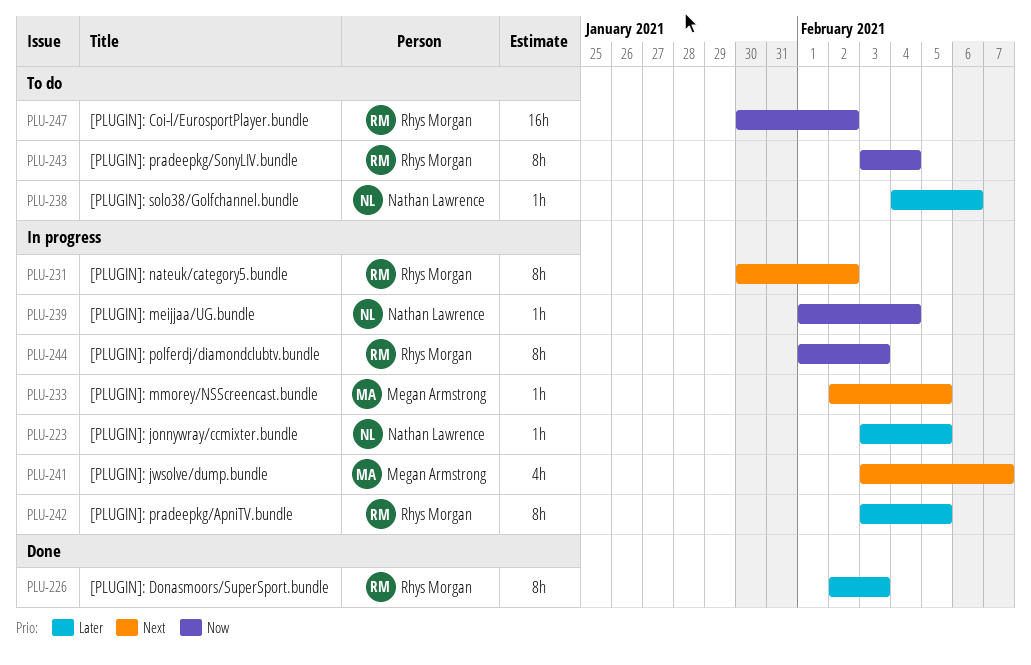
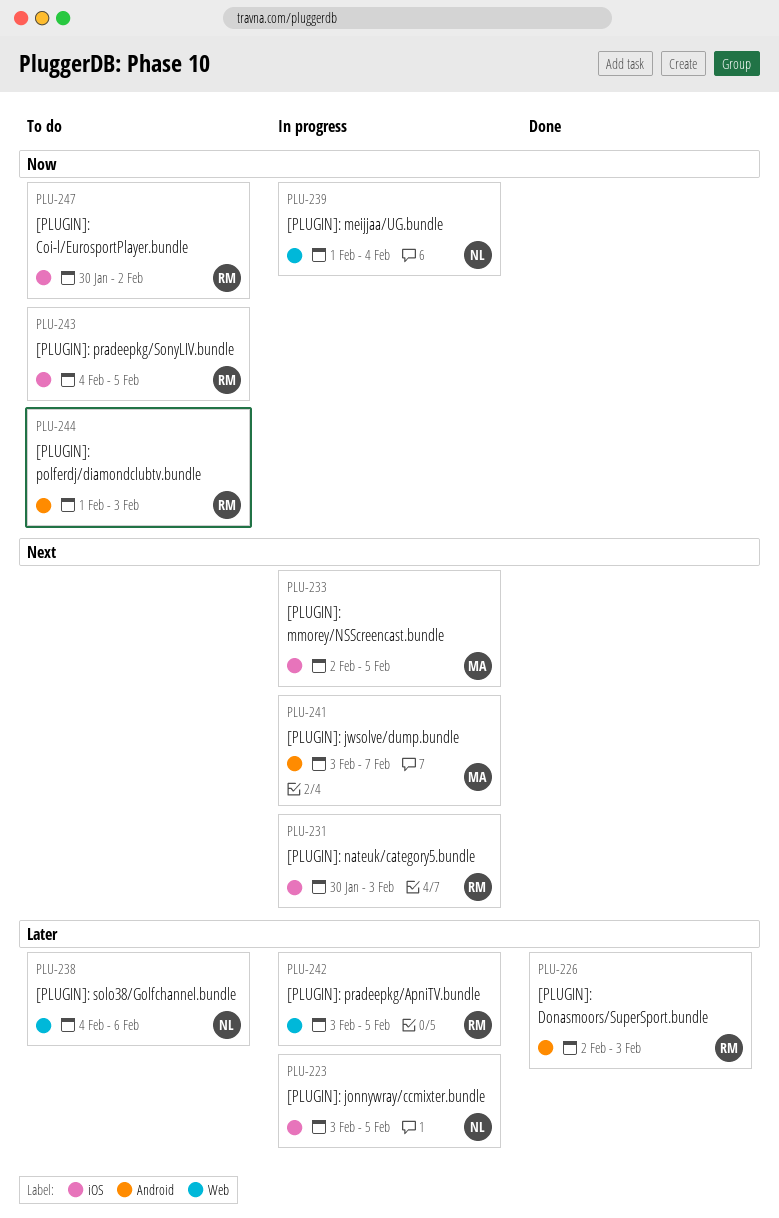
PLU-231, due: Feb 2 -> Feb 3
PLU-243, start: Feb 3 -> Feb 4
PLU-243, due: Feb 4 -> Feb 5
PLU-244, status: In progress -> To do

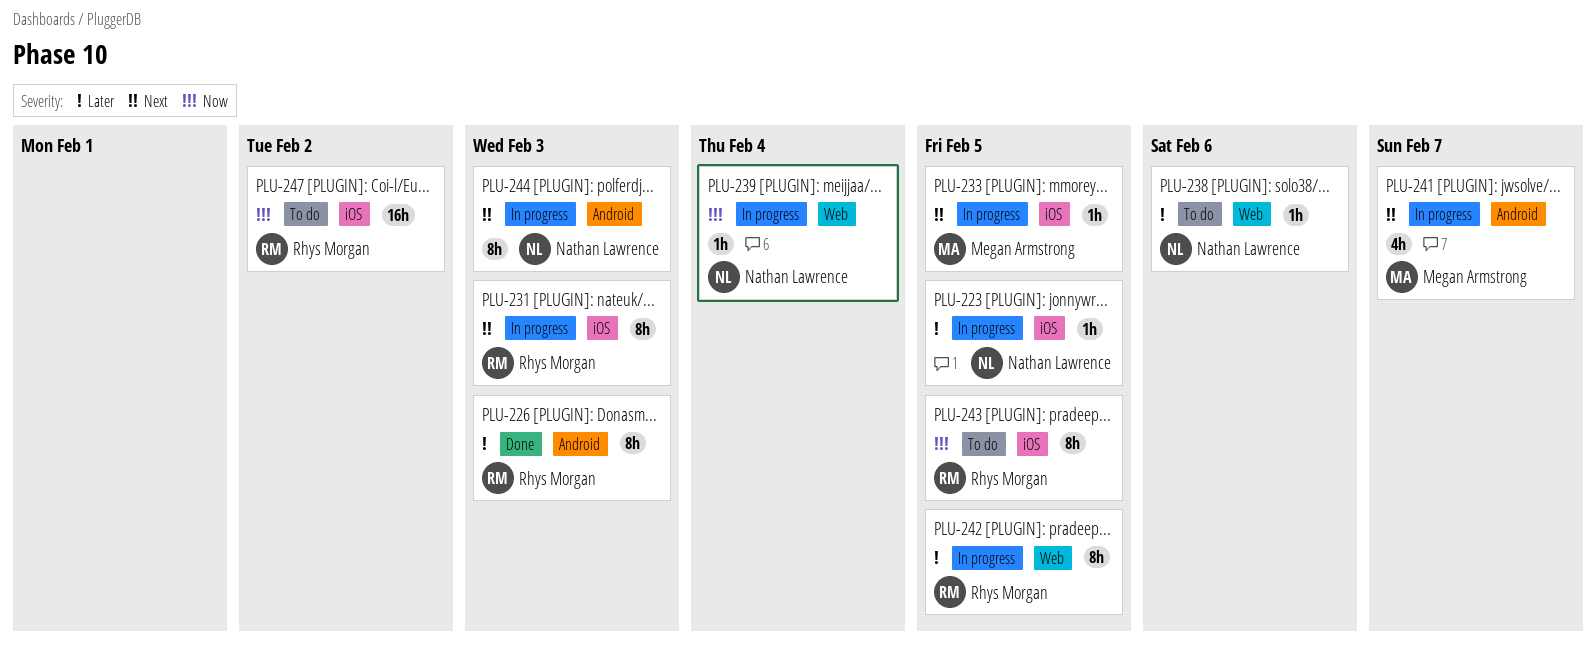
PLU-244, status: To do -> In progress
PLU-244, owner: Rhys Morgan -> Nathan Lawrence
PLU-244, priority: Now -> Next

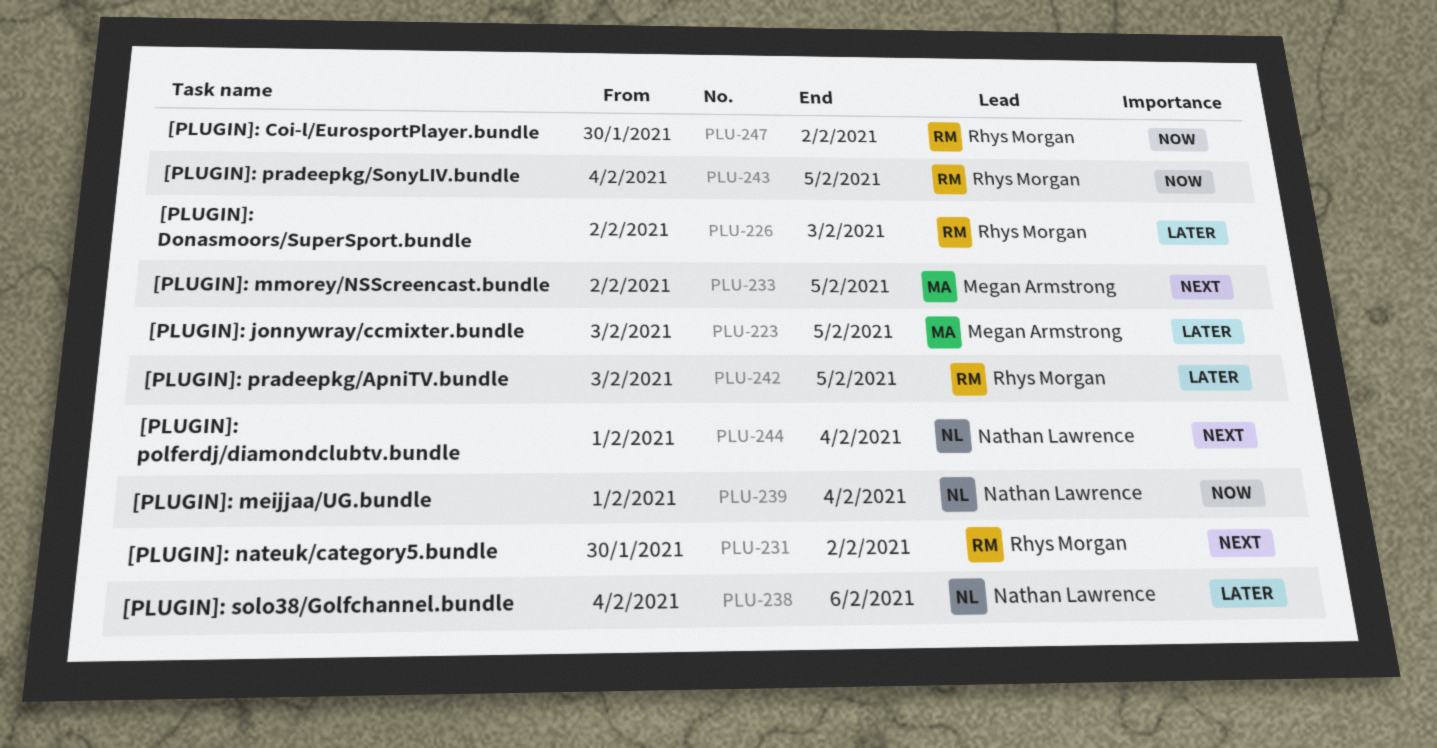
PLU-223, owner: Nathan Lawrence -> Megan Armstrong
PLU-231, due: Feb 3 -> Feb 2
PLU-241: present -> none
PLU-244, due: Feb 3 -> Feb 4

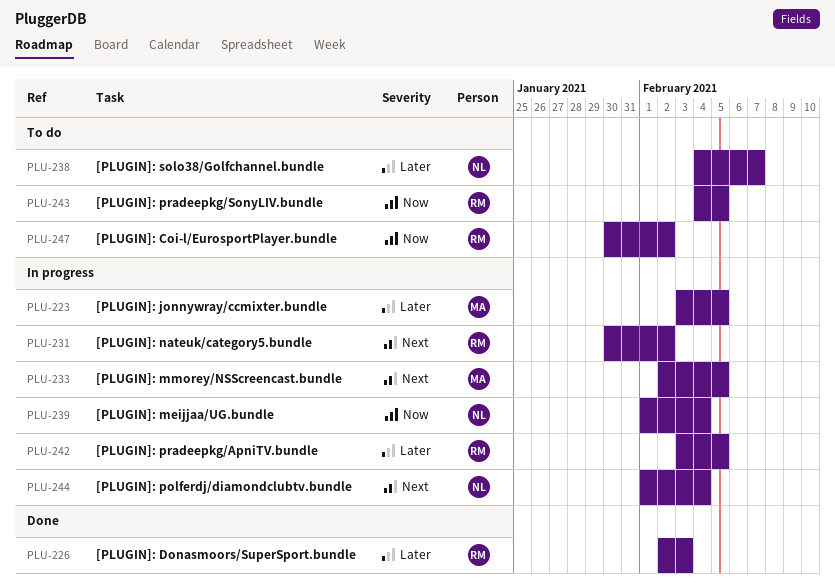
PLU-238, due: Feb 6 -> Feb 7

